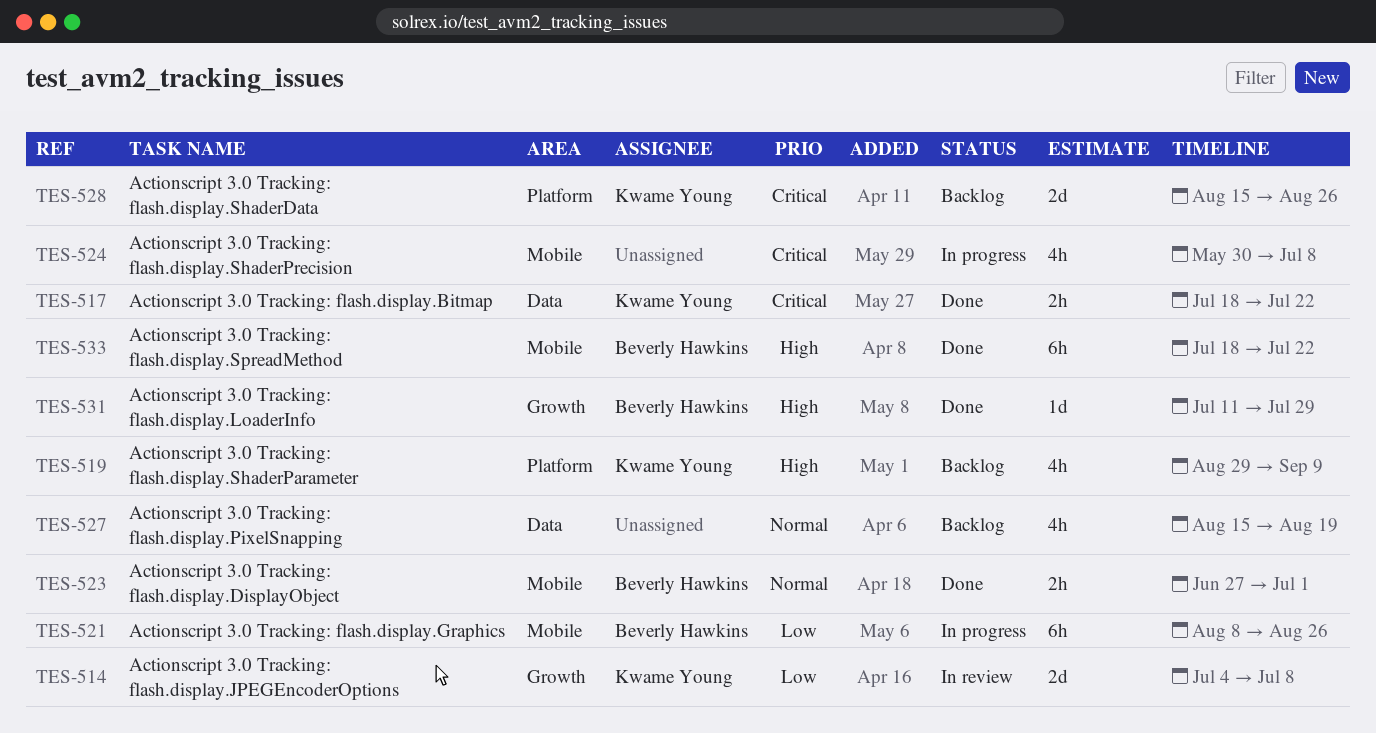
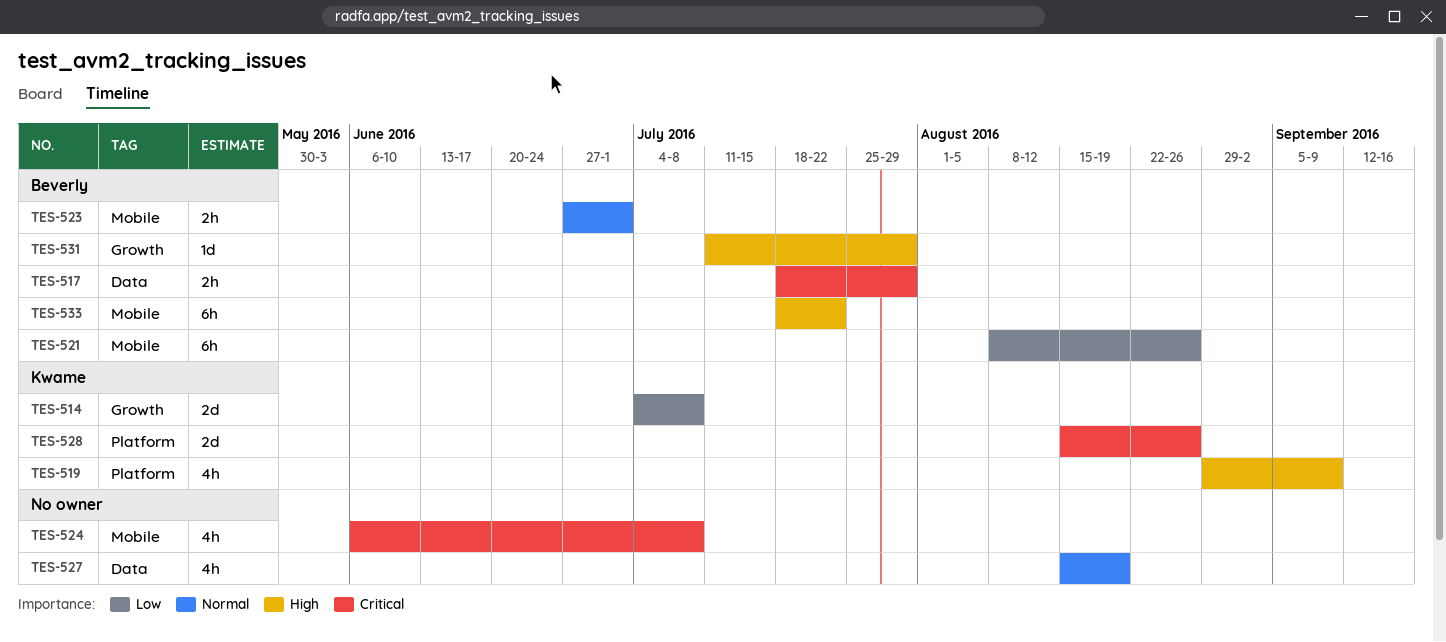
TES-517, owner: Kwame Young -> Beverly Hawkins
TES-517, due: Jul 22 -> Jul 29
TES-524, start: May 30 -> Jun 6

